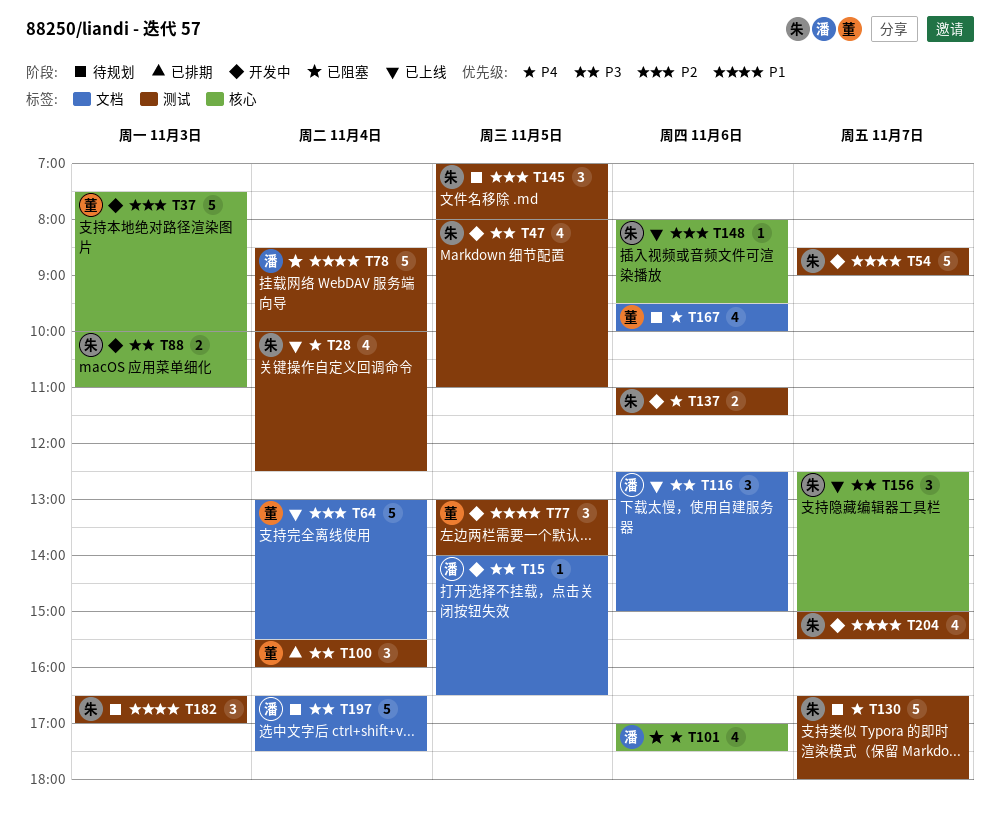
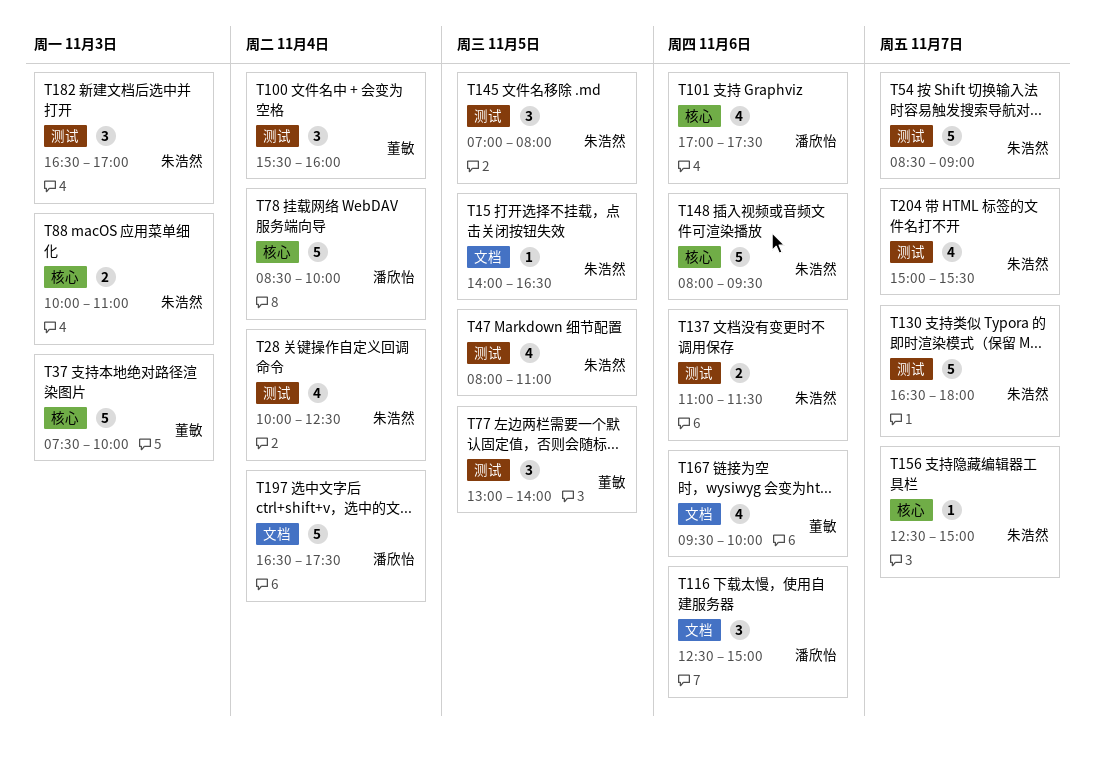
T15, owner: 潘欣怡 -> 朱浩然
T64: present -> none
T78, label: 测试 -> 核心
T148, estimate: 1 -> 5
T156, estimate: 3 -> 1

